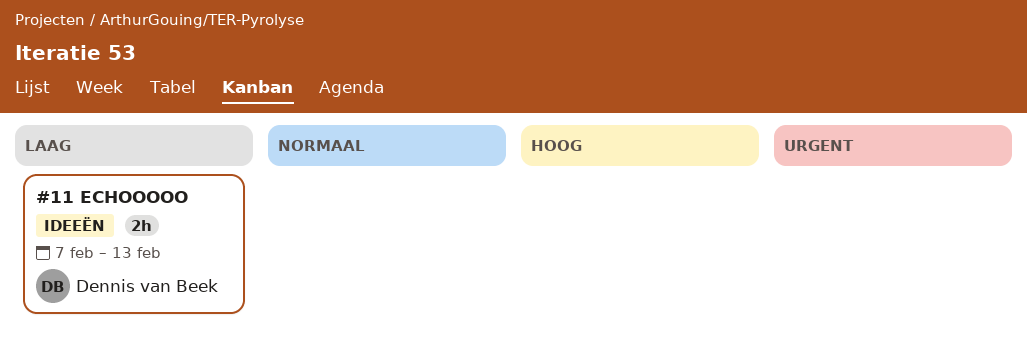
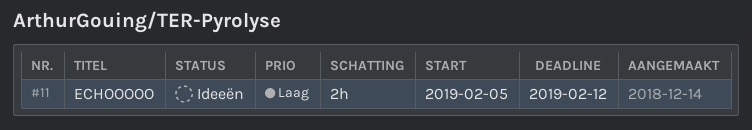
#11, start: Feb 7 -> Feb 5
#11, due: Feb 13 -> Feb 12

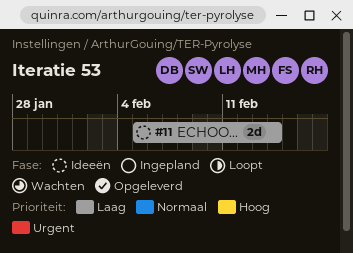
#11, estimate: 2h -> 2d
#11, due: Feb 12 -> Feb 14

